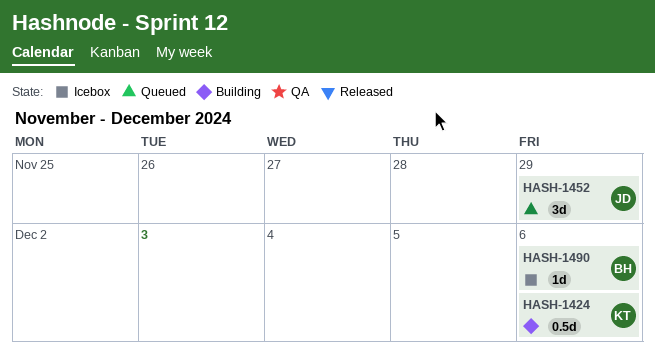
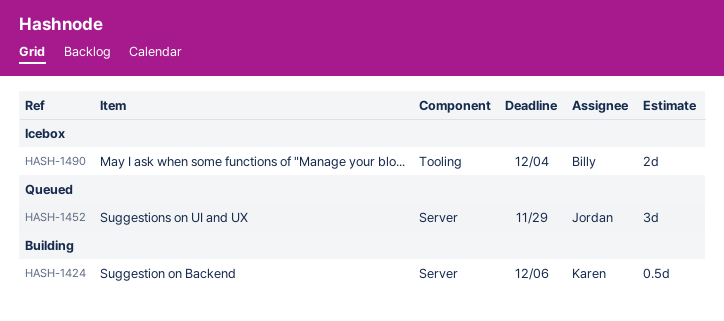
HASH-1490, estimate: 1d -> 2d
HASH-1490, due: Dec 6 -> Dec 4

